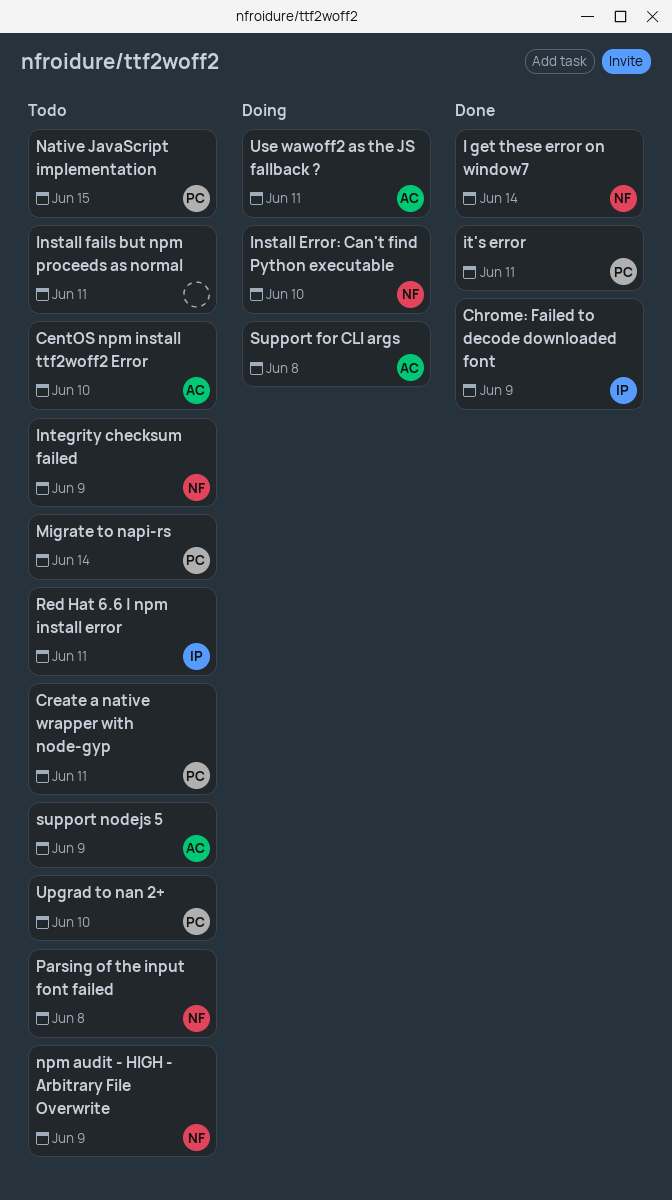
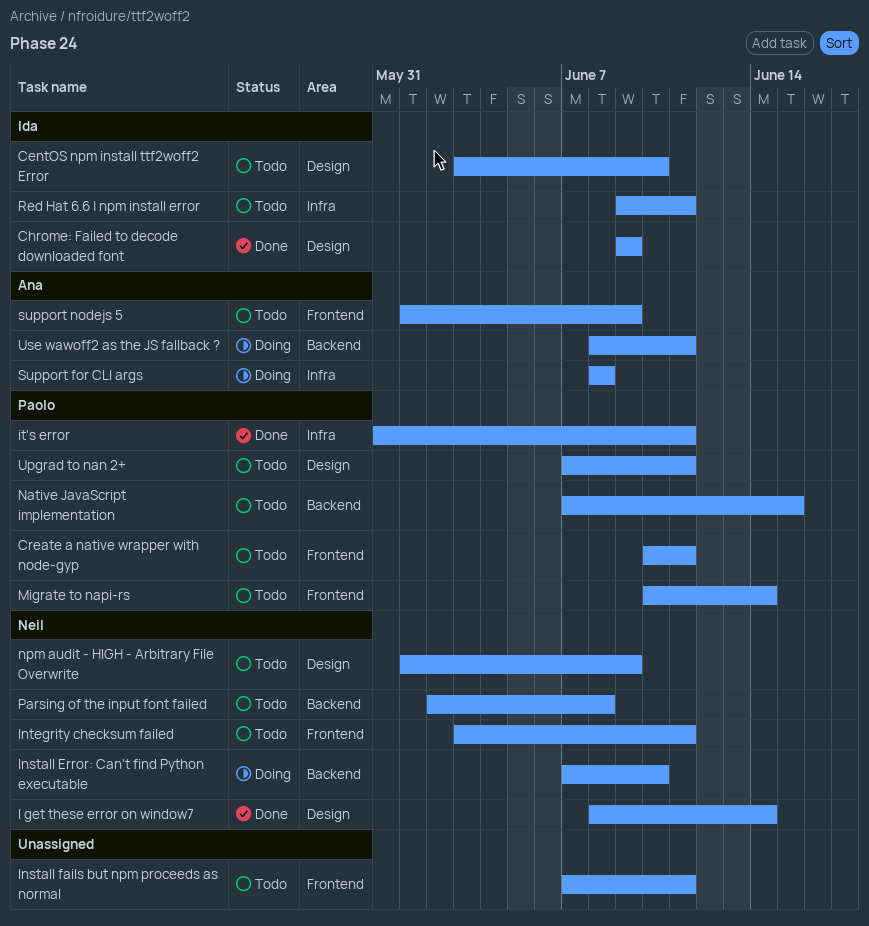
CentOS npm install ttf2woff2 Error, owner: Ana -> Ida
Integrity checksum failed, due: Jun 9 -> Jun 11
Upgrad to nan 2+, due: Jun 10 -> Jun 11

